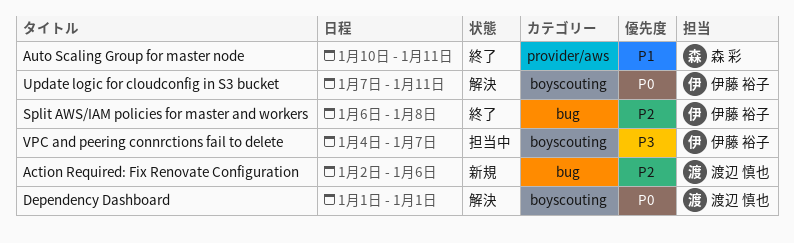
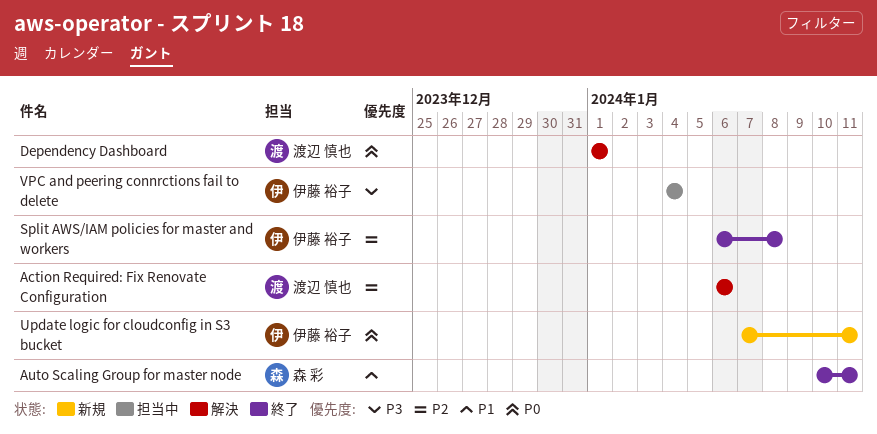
Action Required: Fix Renovate Configuration, status: 新規 -> 解決
Action Required: Fix Renovate Configuration, start: Jan 2 -> Jan 6
Update logic for cloudconfig in S3 bucket, status: 解決 -> 新規
VPC and peering connrctions fail to delete, due: Jan 7 -> Jan 4

